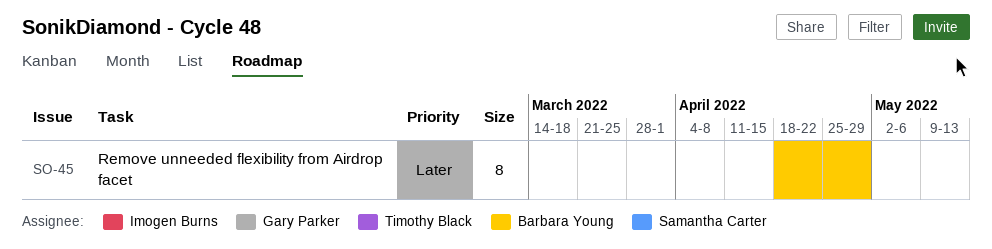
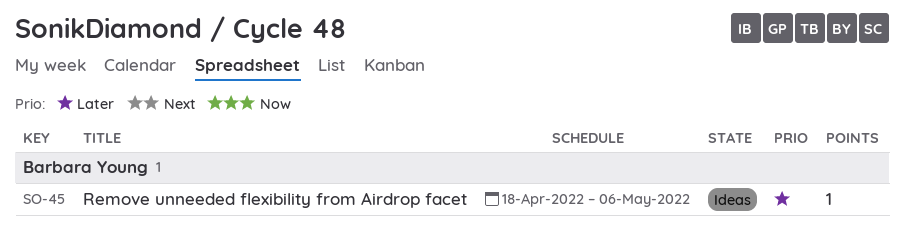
SO-45, estimate: 8 -> 1
SO-45, due: Apr 29 -> May 6

